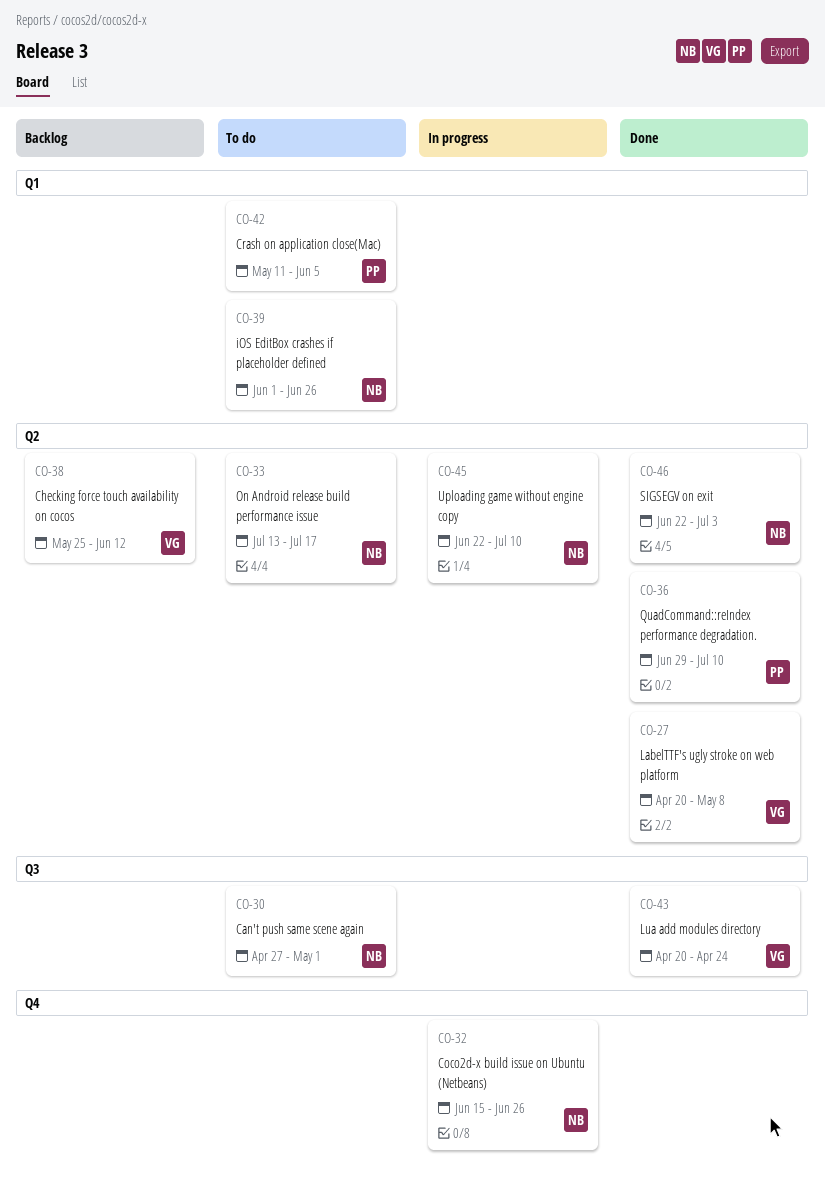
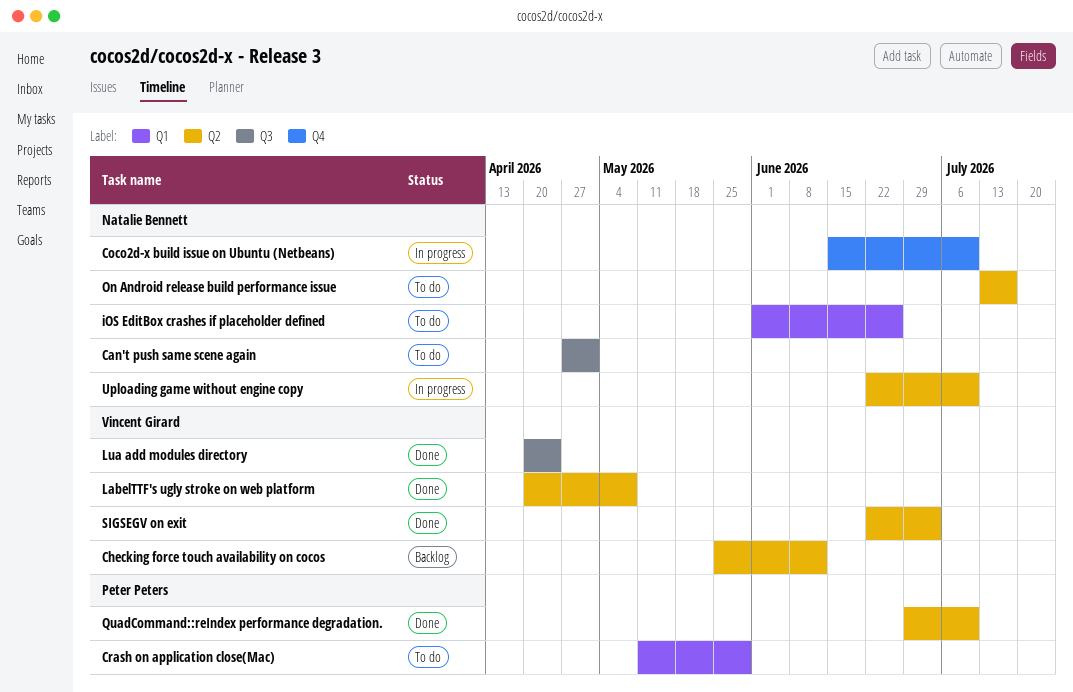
Coco2d-x build issue on Ubuntu (Netbeans), due: Jun 26 -> Jul 10
Crash on application close(Mac), due: Jun 5 -> May 29
SIGSEGV on exit, owner: Natalie Bennett -> Vincent Girard

